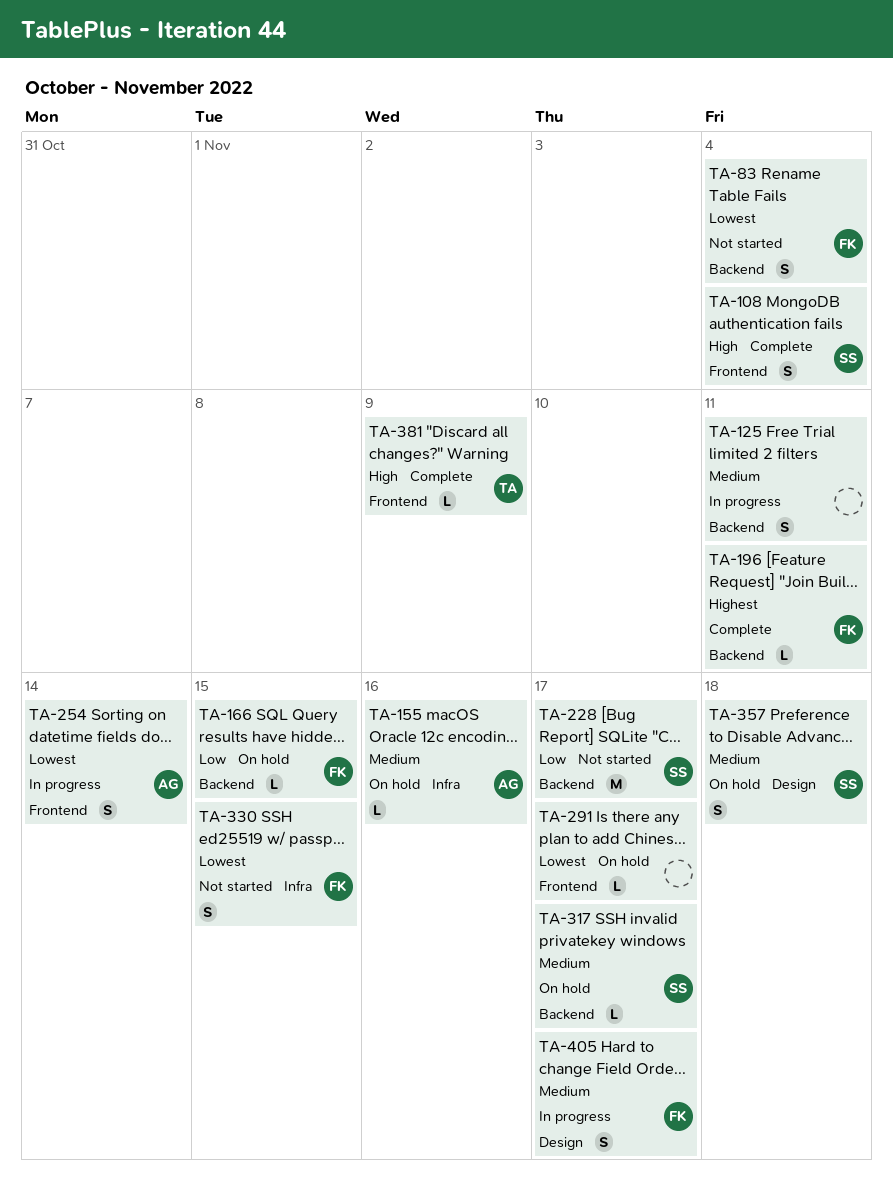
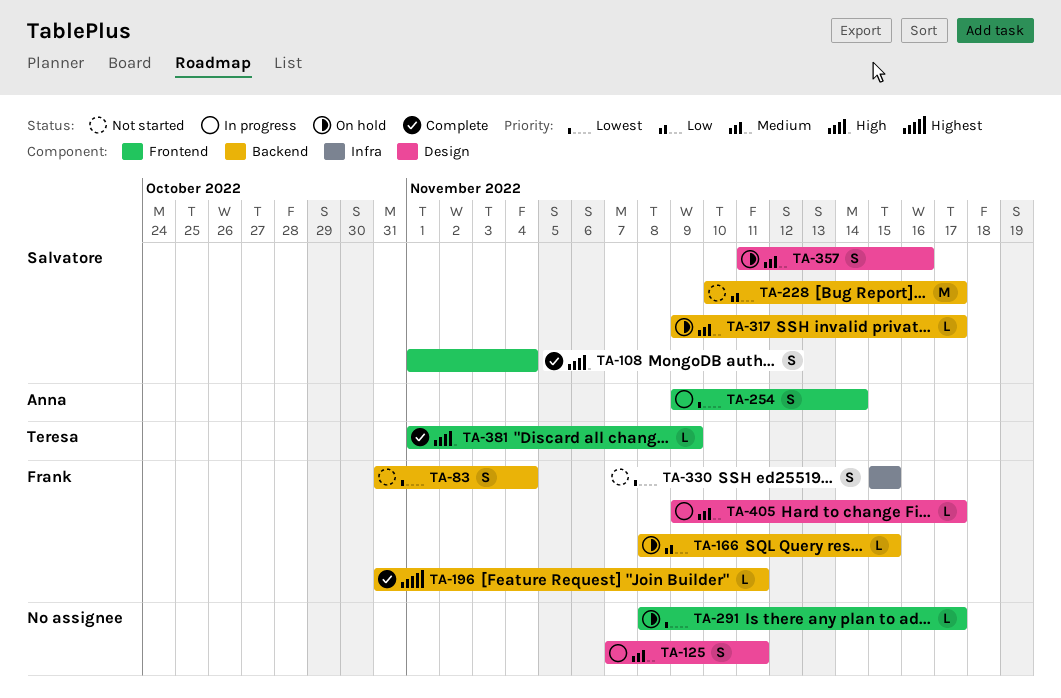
TA-125, label: Backend -> Design
TA-155: present -> none
TA-357, due: Nov 18 -> Nov 16
TA-405, estimate: S -> L

